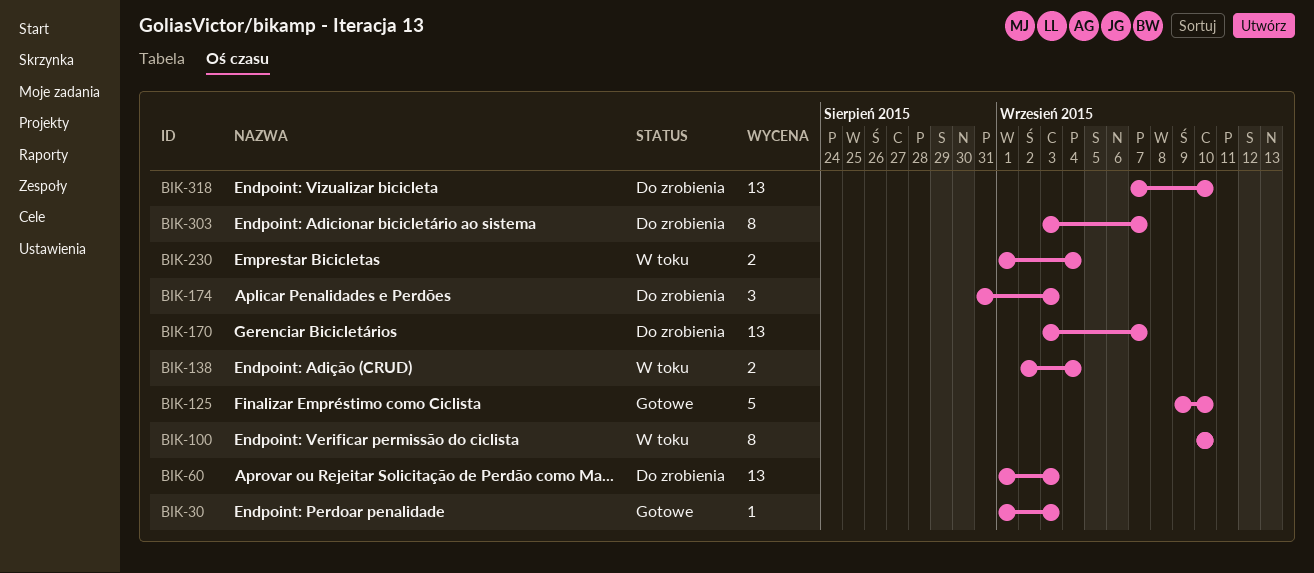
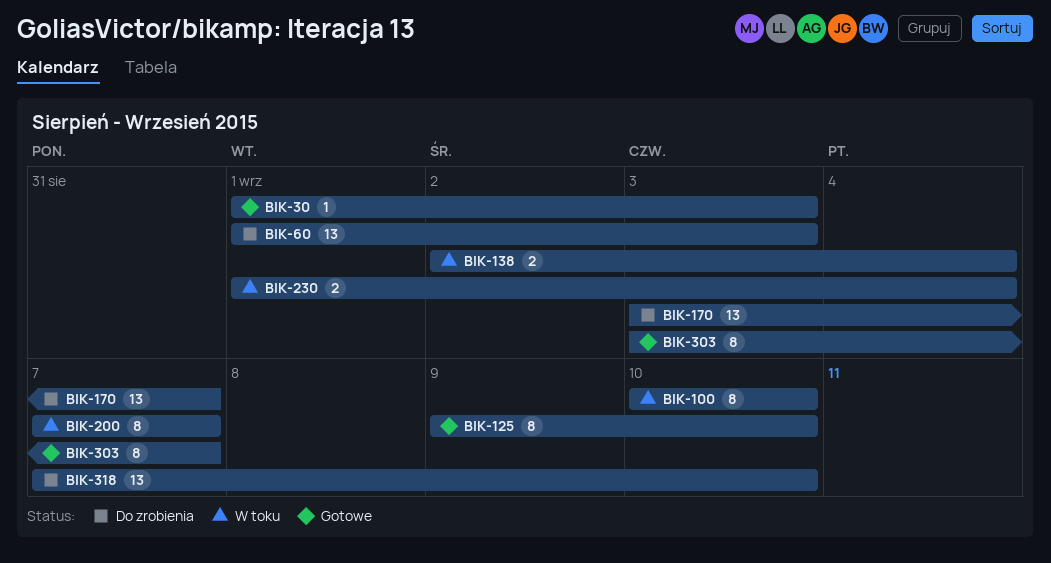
BIK-125, estimate: 5 -> 8
BIK-174: present -> none
BIK-200: none -> present
BIK-303, status: Do zrobienia -> Gotowe

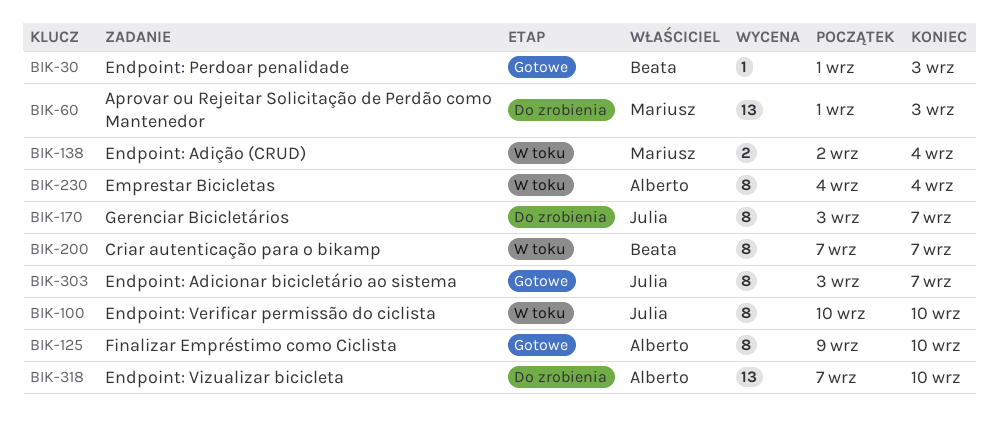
BIK-170, estimate: 13 -> 8
BIK-230, estimate: 2 -> 8
BIK-230, start: Sep 1 -> Sep 4

